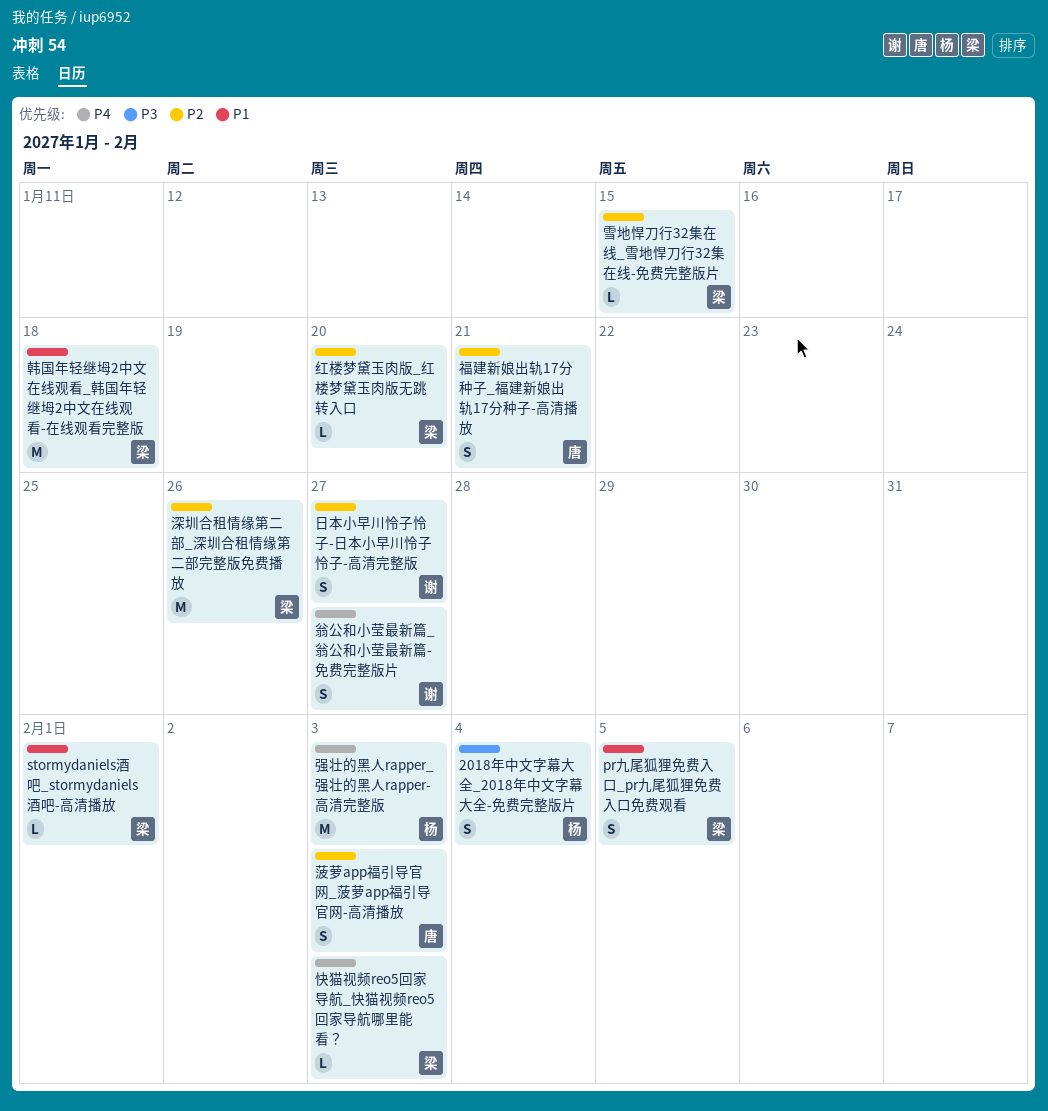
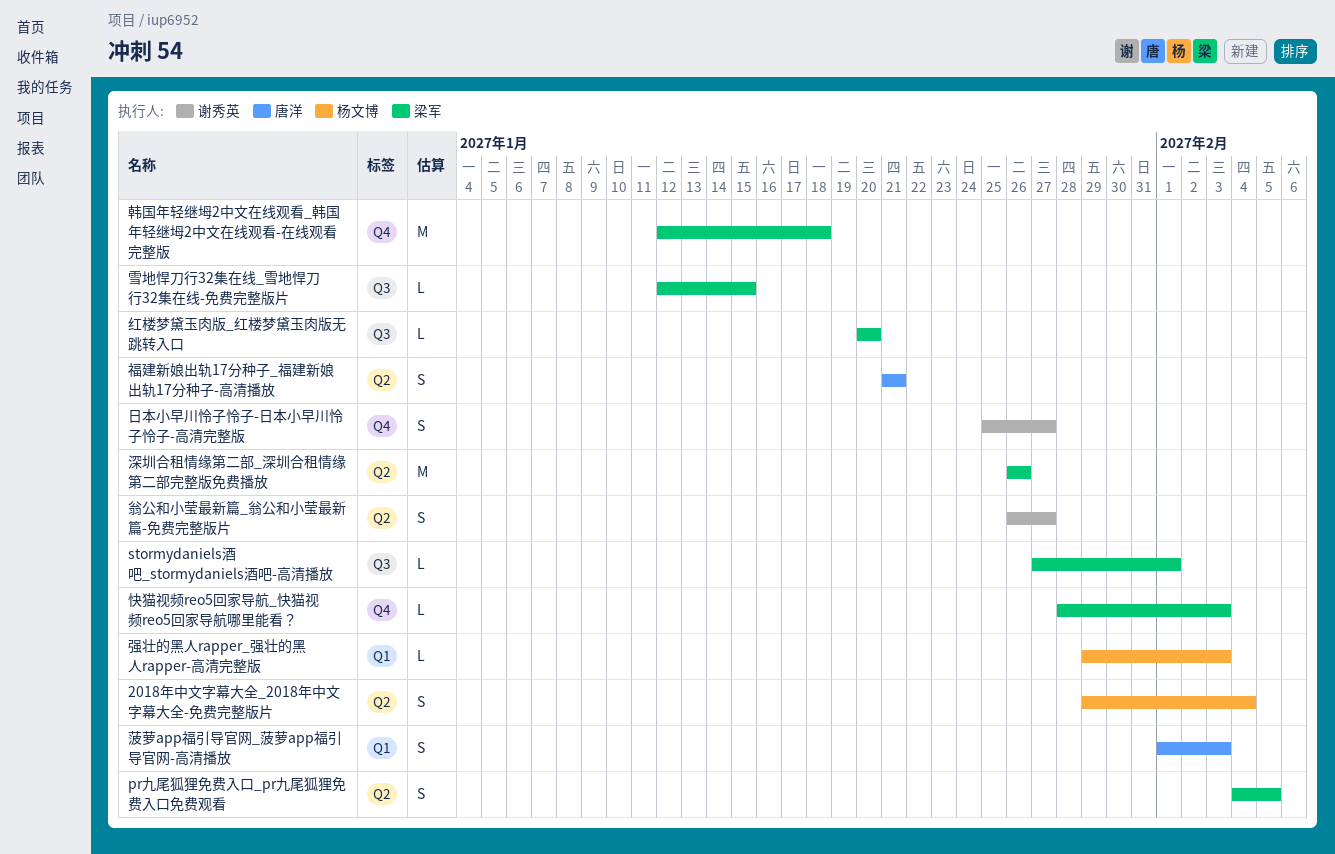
强壮的黑人rapper_强壮的黑人rapper-高清完整版, estimate: M -> L

